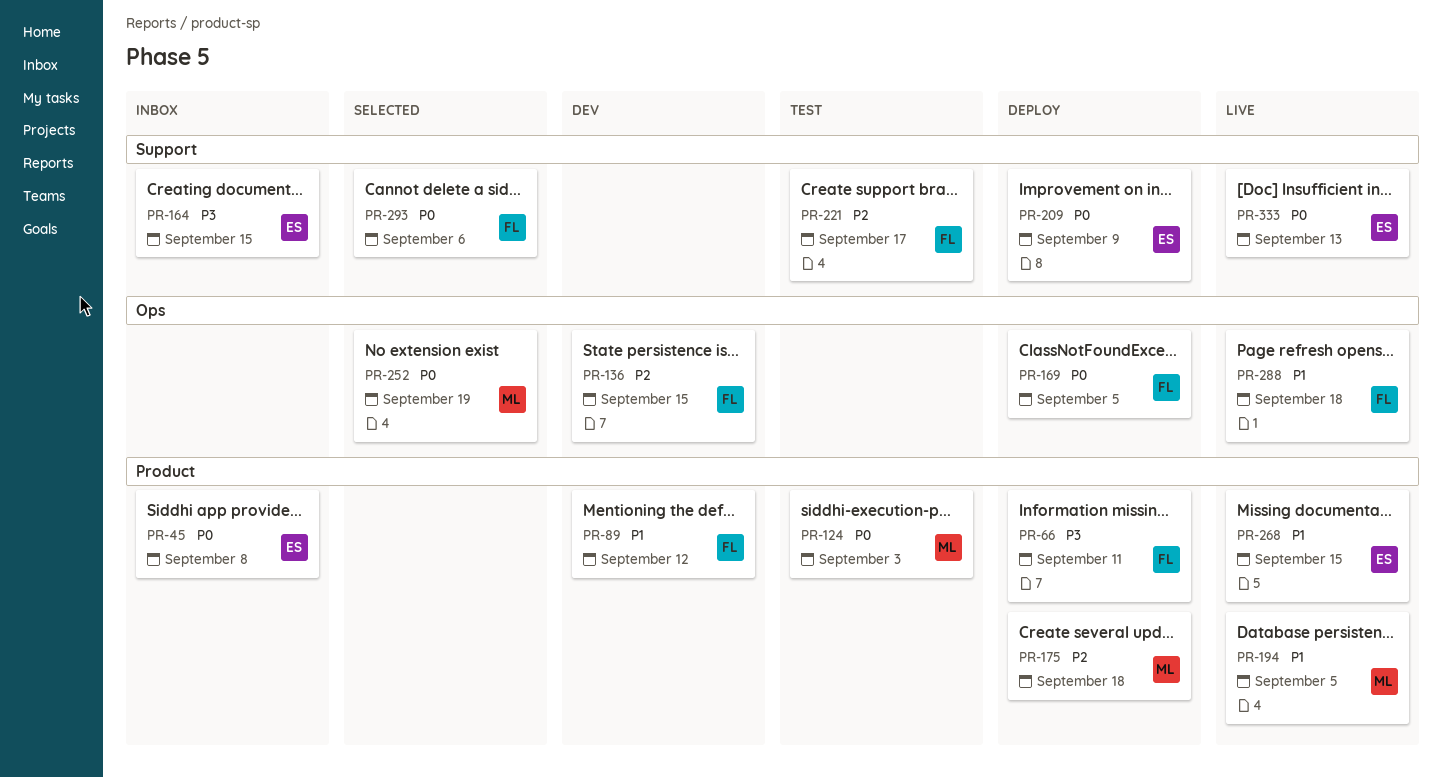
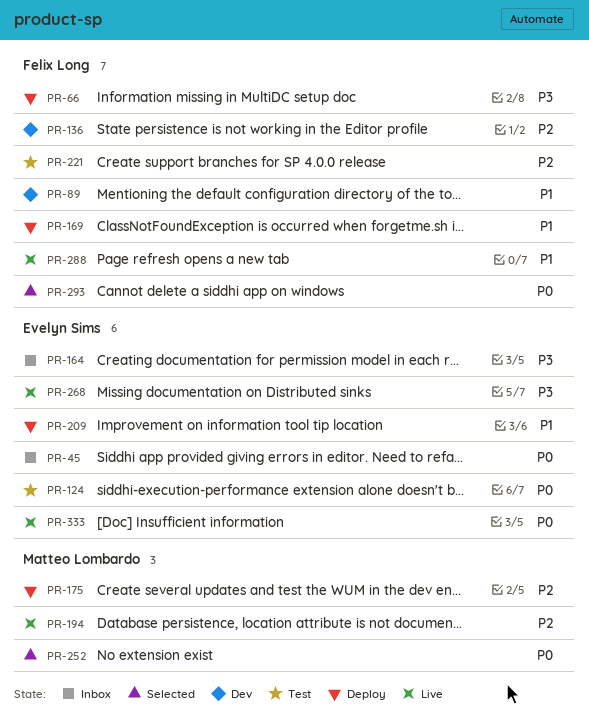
PR-124, owner: Matteo Lombardo -> Evelyn Sims
PR-169, priority: P0 -> P1
PR-194, priority: P1 -> P2
PR-209, priority: P0 -> P1
PR-268, priority: P1 -> P3

